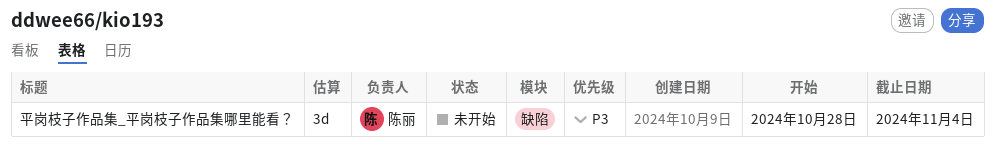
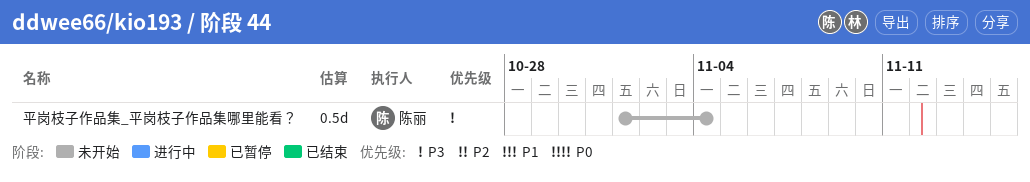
平岗枝子作品集_平岗枝子作品集哪里能看？, estimate: 3d -> 0.5d
平岗枝子作品集_平岗枝子作品集哪里能看？, start: Oct 28 -> Nov 1

